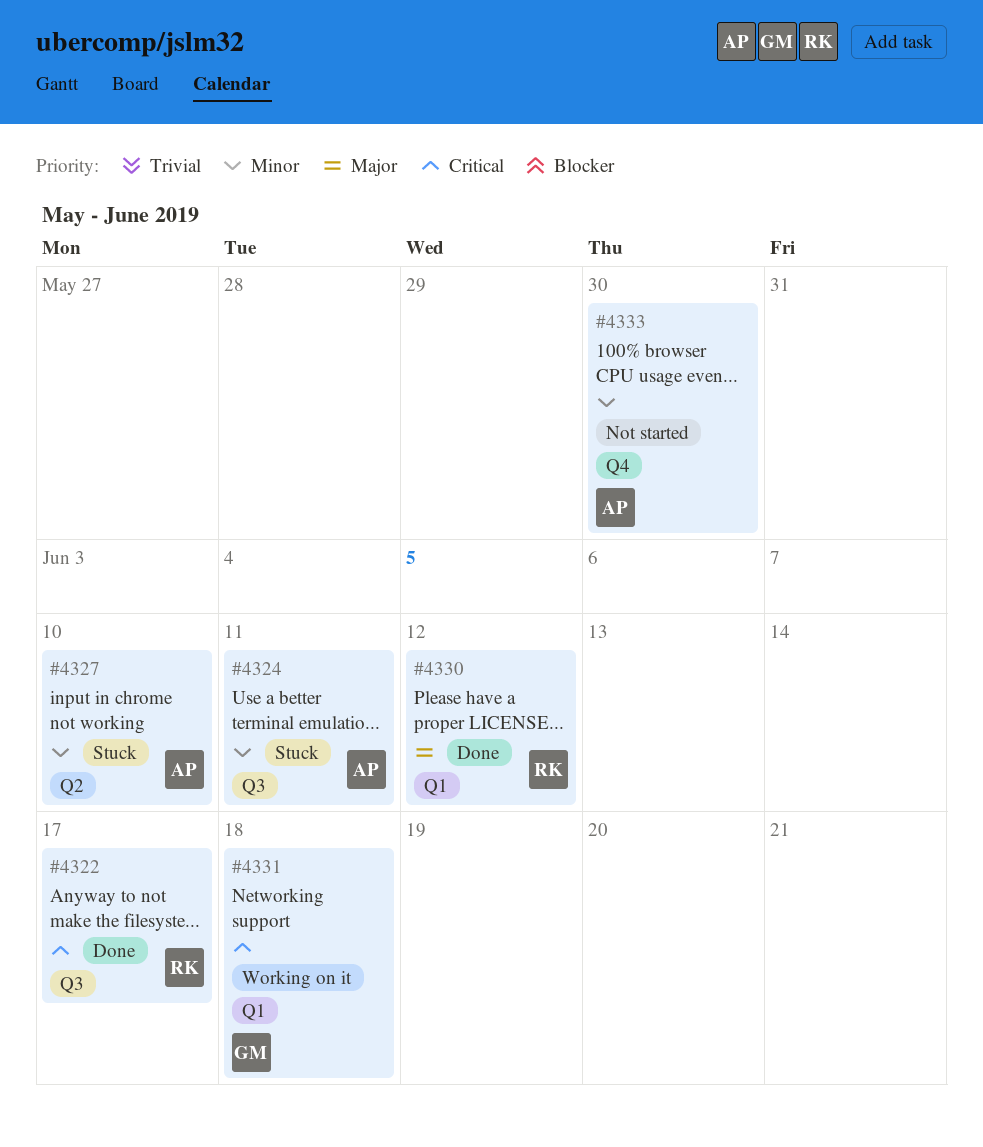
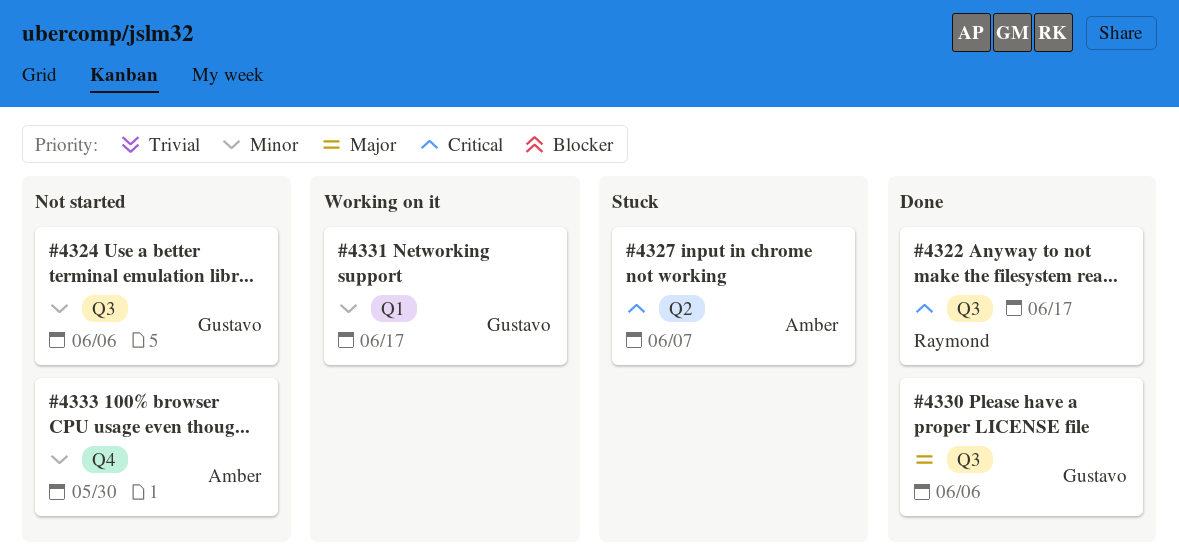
#4324, status: Stuck -> Not started
#4324, owner: Amber -> Gustavo
#4324, due: Jun 11 -> Jun 6
#4327, priority: Minor -> Critical
#4327, due: Jun 10 -> Jun 7
#4330, owner: Raymond -> Gustavo
#4330, label: Q1 -> Q3
#4330, due: Jun 12 -> Jun 6
#4331, priority: Critical -> Minor
#4331, due: Jun 18 -> Jun 17

